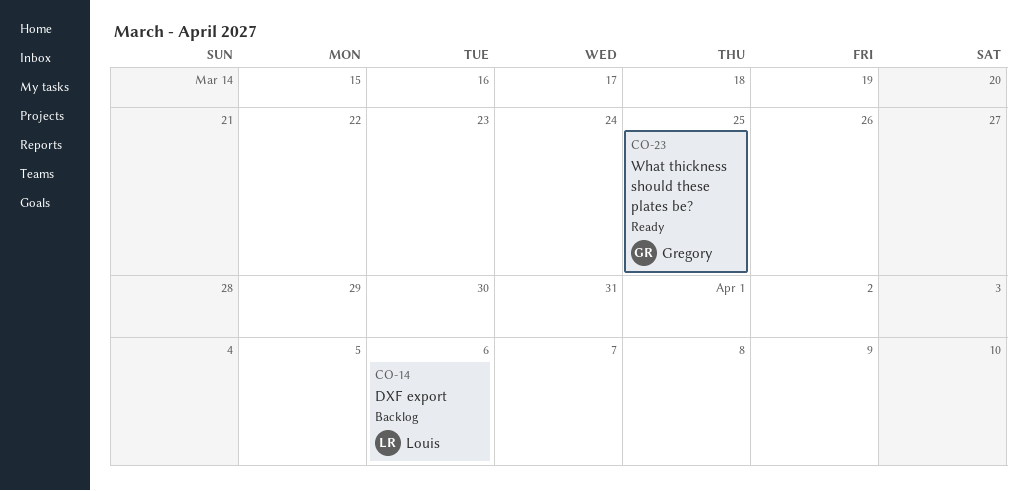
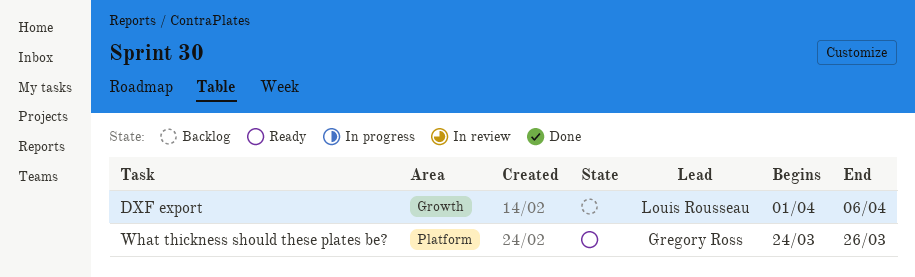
What thickness should these plates be?, due: Mar 25 -> Mar 26

